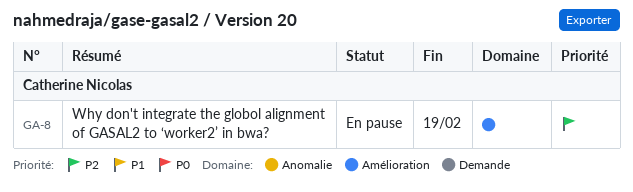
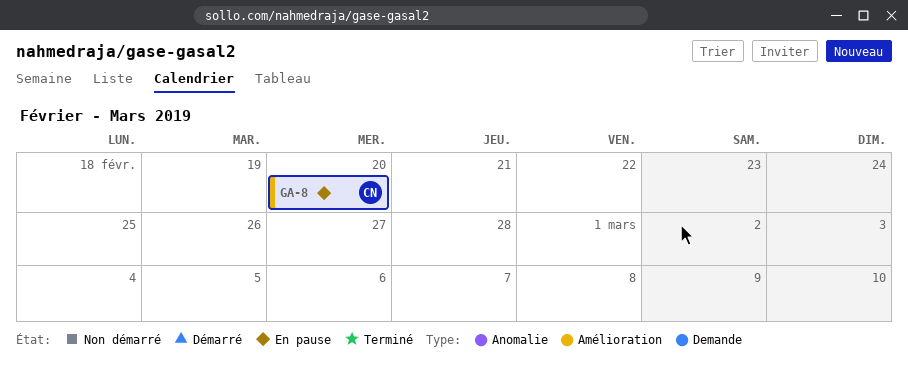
GA-8, due: Feb 19 -> Feb 20

